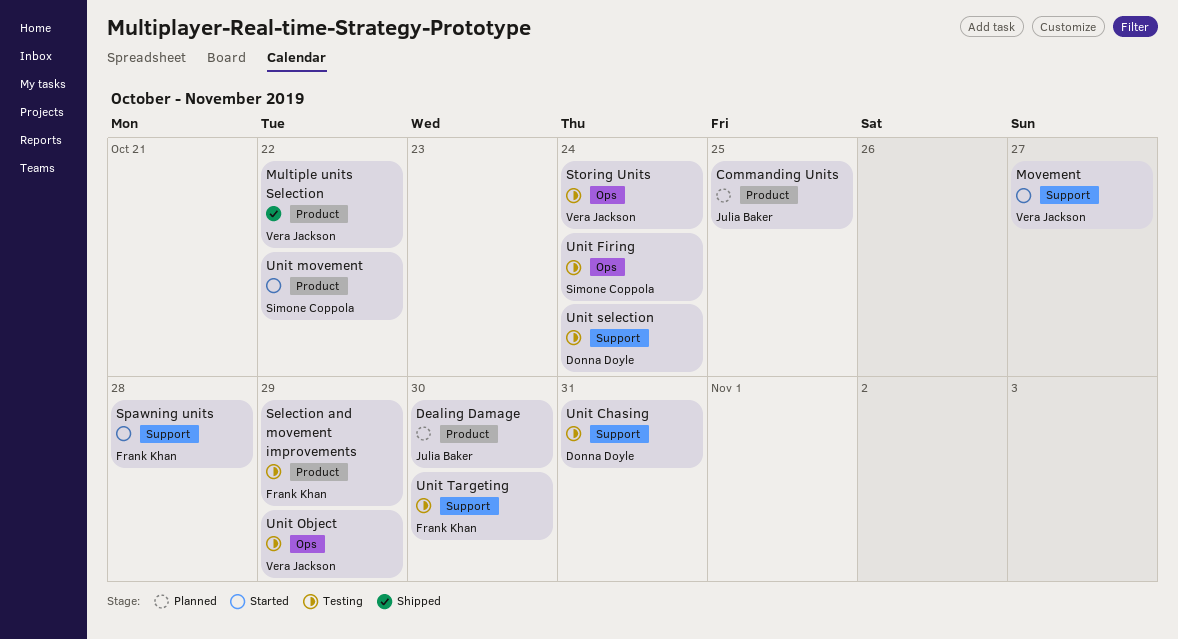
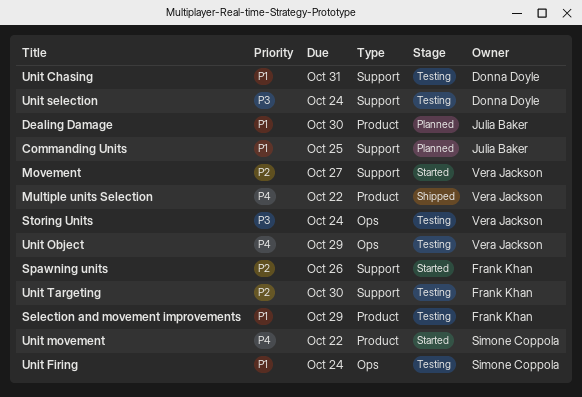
Commanding Units, label: Product -> Support
Spawning units, due: Oct 28 -> Oct 26

